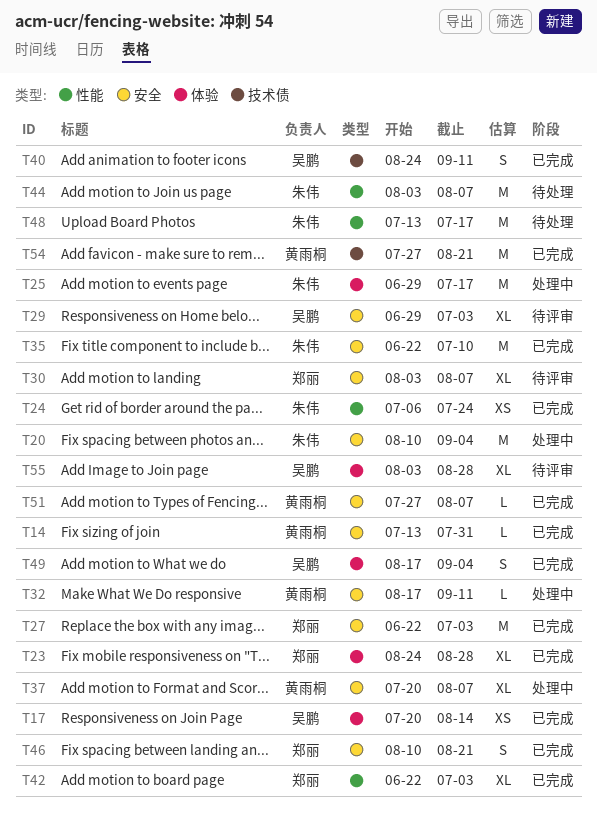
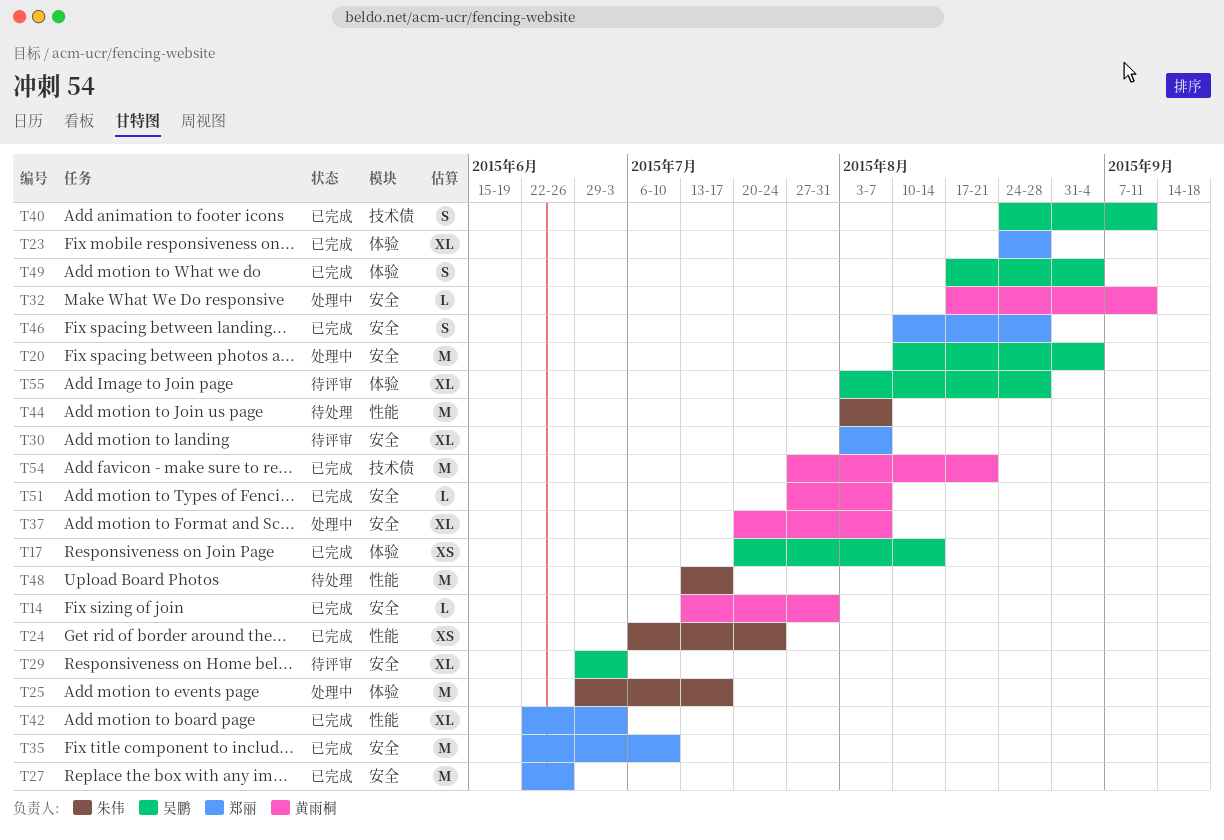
T20, owner: 朱伟 -> 吴鹏
T27, due: Jul 3 -> Jun 26
T35, owner: 朱伟 -> 郑丽
T46, due: Aug 21 -> Aug 28

